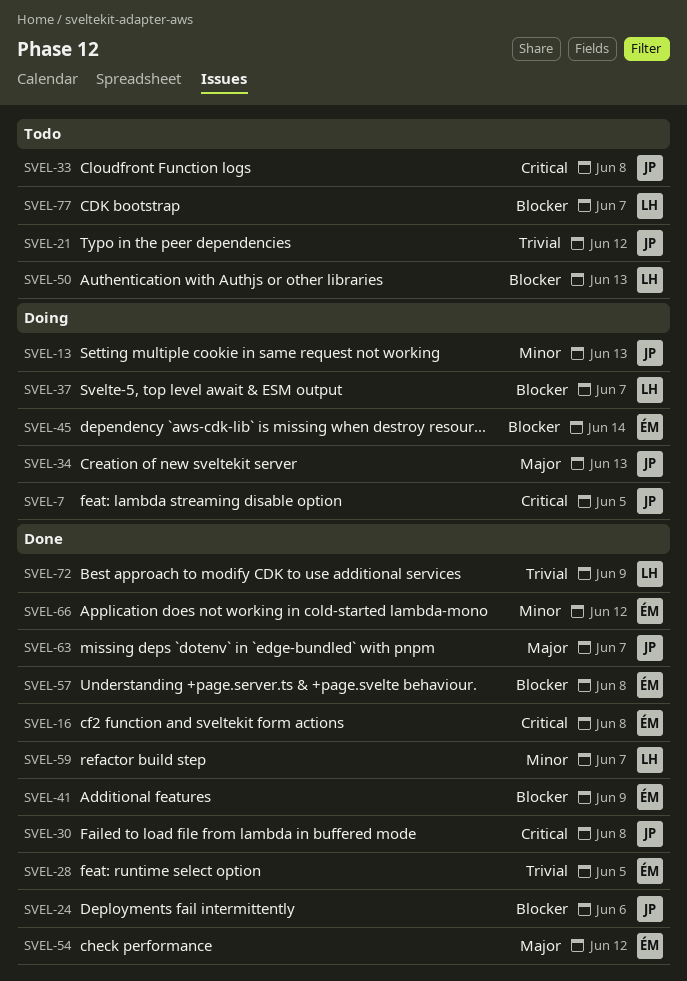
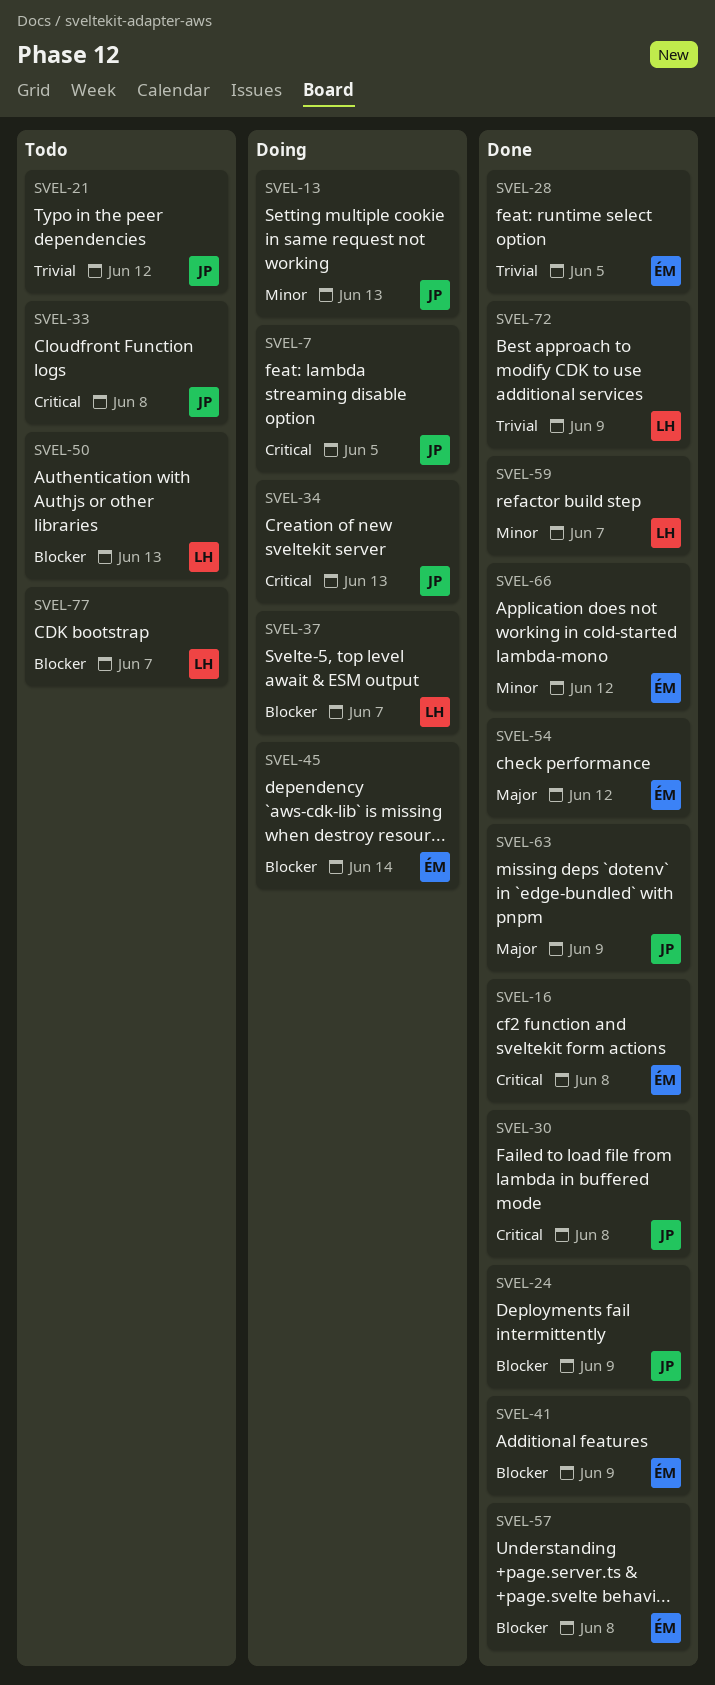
SVEL-24, due: Jun 6 -> Jun 9
SVEL-34, priority: Major -> Critical
SVEL-63, due: Jun 7 -> Jun 9

